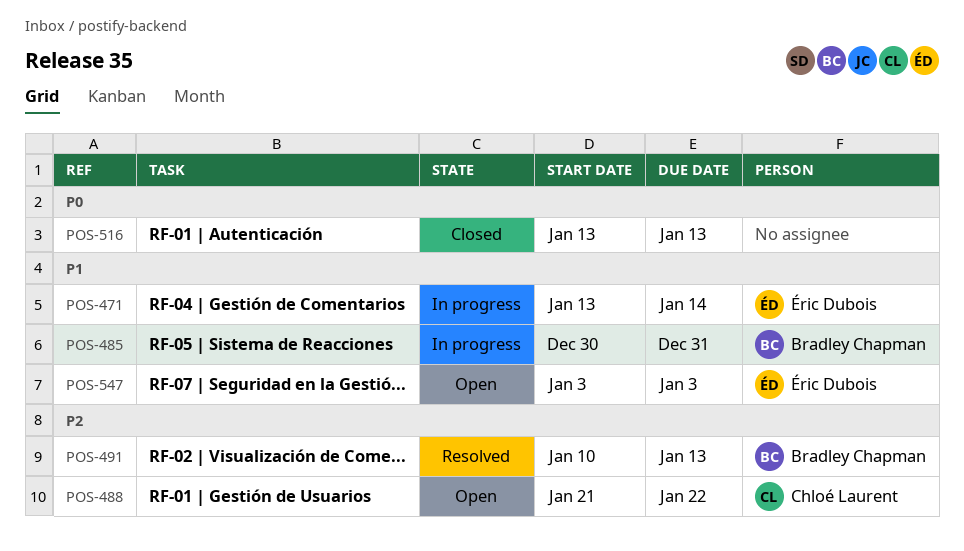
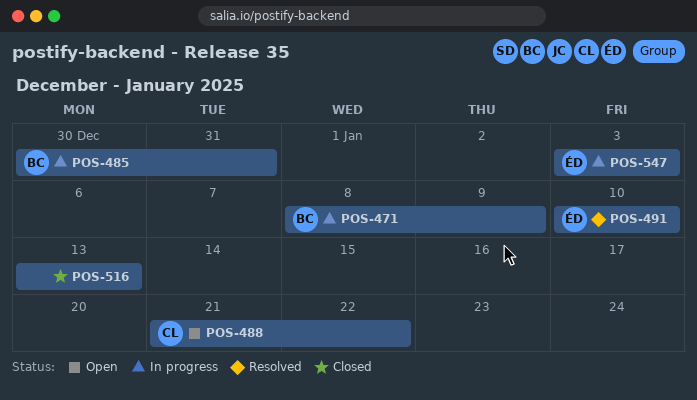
POS-471, owner: Éric Dubois -> Bradley Chapman
POS-471, start: Jan 13 -> Jan 8
POS-471, due: Jan 14 -> Jan 9
POS-491, owner: Bradley Chapman -> Éric Dubois
POS-491, due: Jan 13 -> Jan 10
POS-547, status: Open -> In progress

